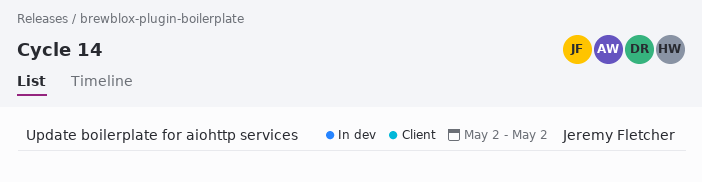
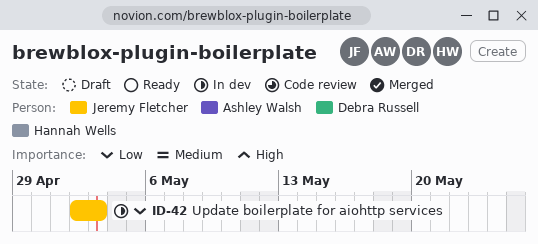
Update boilerplate for aiohttp services, due: May 2 -> May 3

